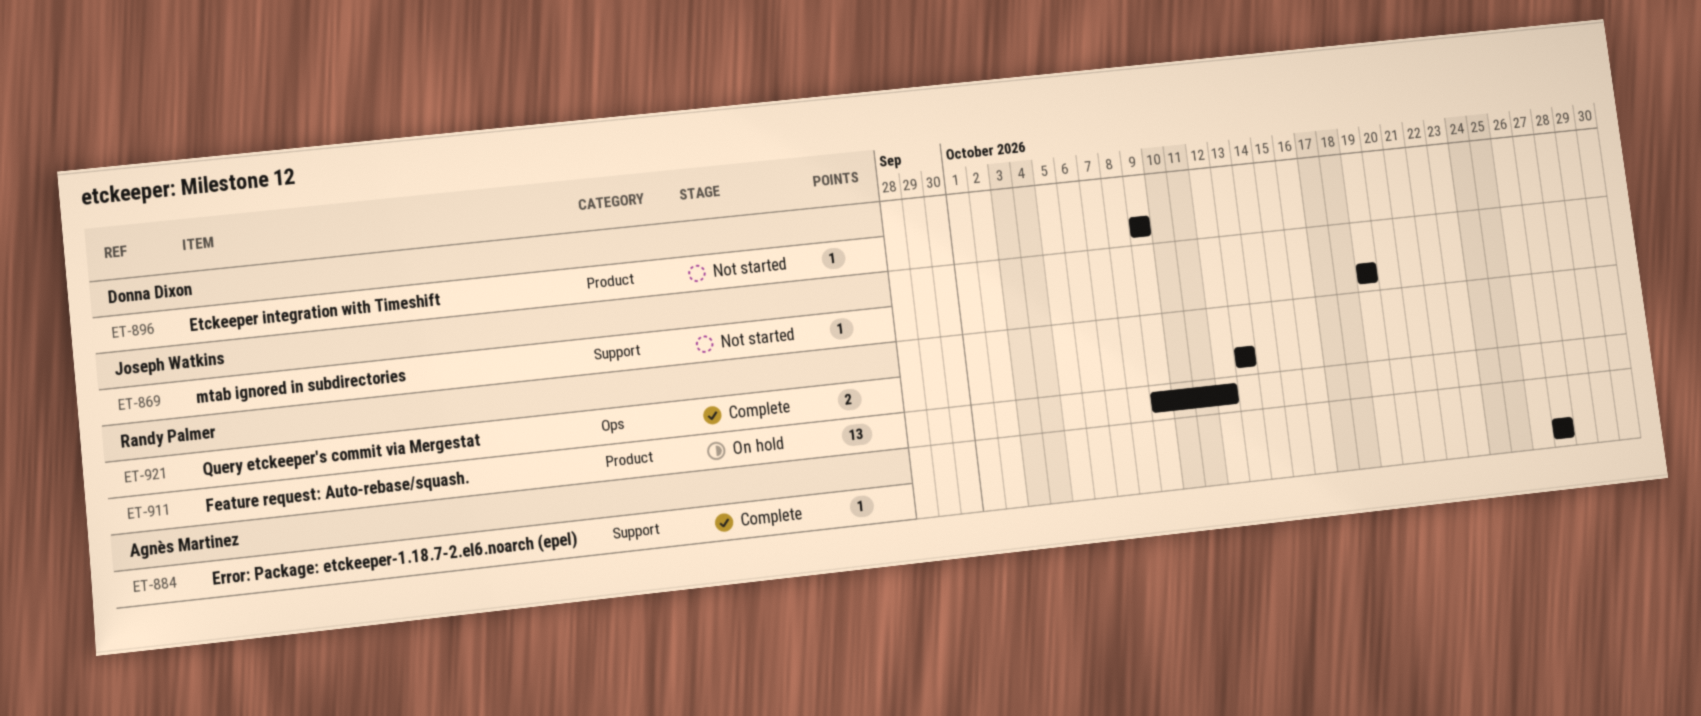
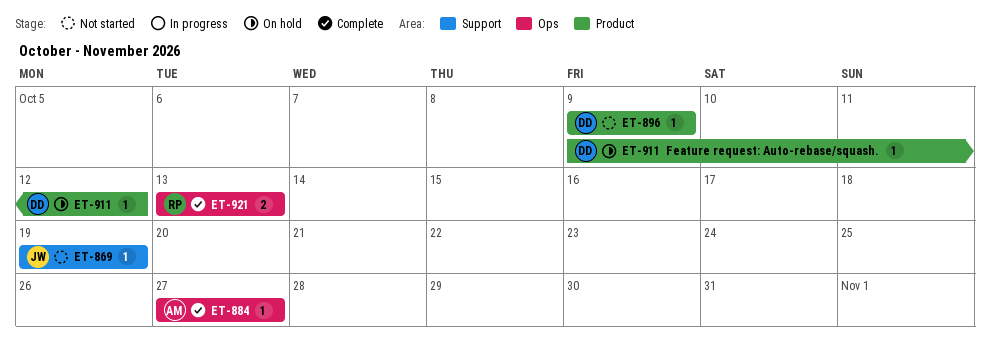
ET-884, label: Support -> Ops
ET-911, owner: Randy Palmer -> Donna Dixon
ET-911, estimate: 13 -> 1

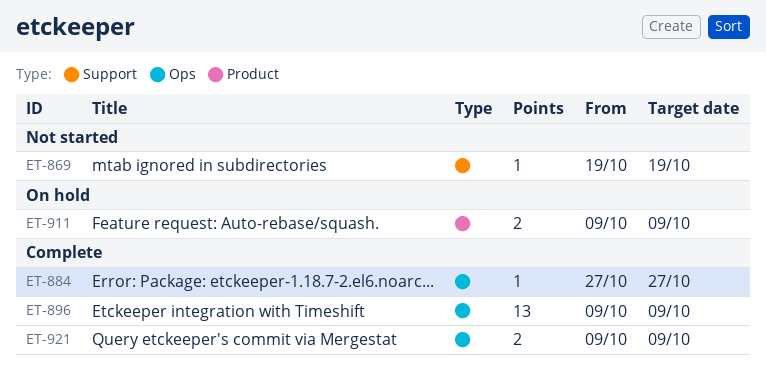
ET-896, status: Not started -> Complete
ET-896, label: Product -> Ops
ET-896, estimate: 1 -> 13
ET-911, estimate: 1 -> 2
ET-911, due: Oct 12 -> Oct 9
ET-921, start: Oct 13 -> Oct 9
ET-921, due: Oct 13 -> Oct 9

